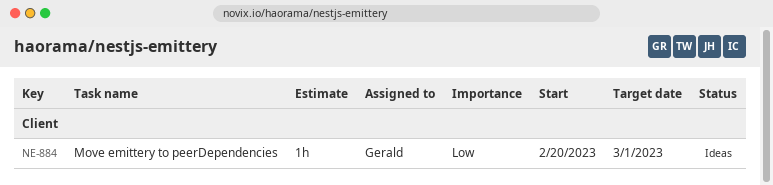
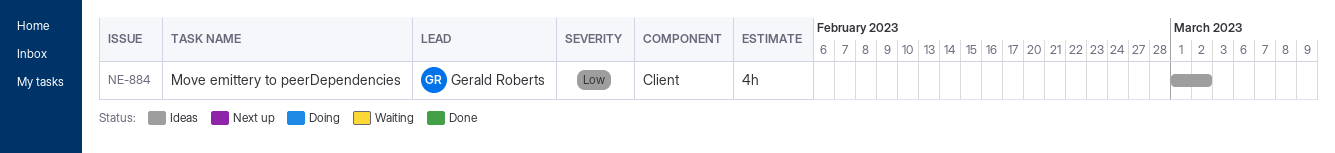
NE-884, estimate: 1h -> 4h
NE-884, start: Feb 20 -> Mar 1
NE-884, due: Mar 1 -> Mar 2

